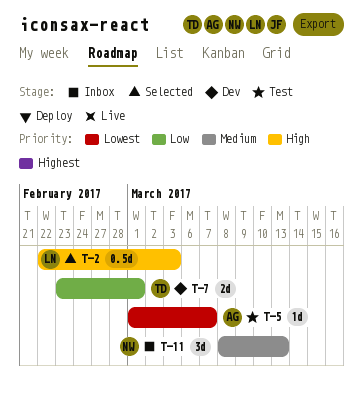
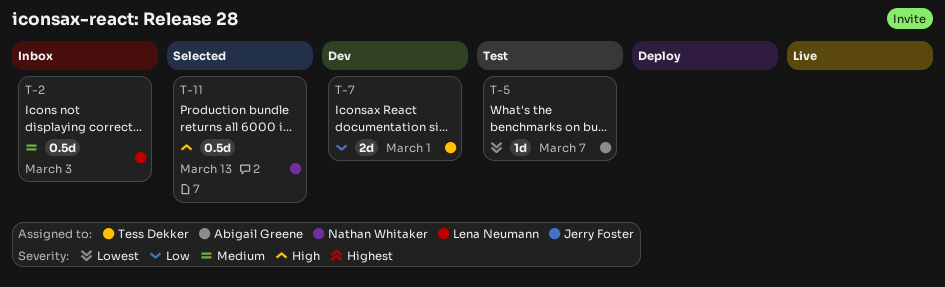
T-2, status: Selected -> Inbox
T-2, priority: High -> Medium
T-11, status: Inbox -> Selected
T-11, priority: Medium -> High
T-11, estimate: 3d -> 0.5d

